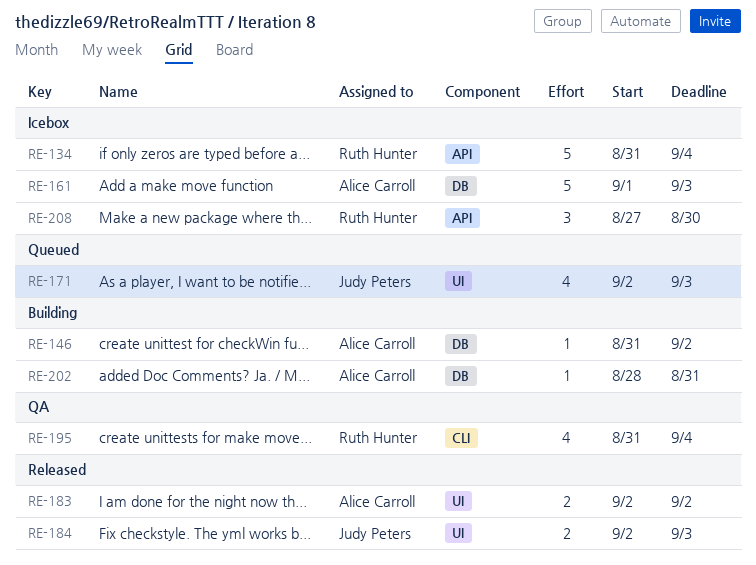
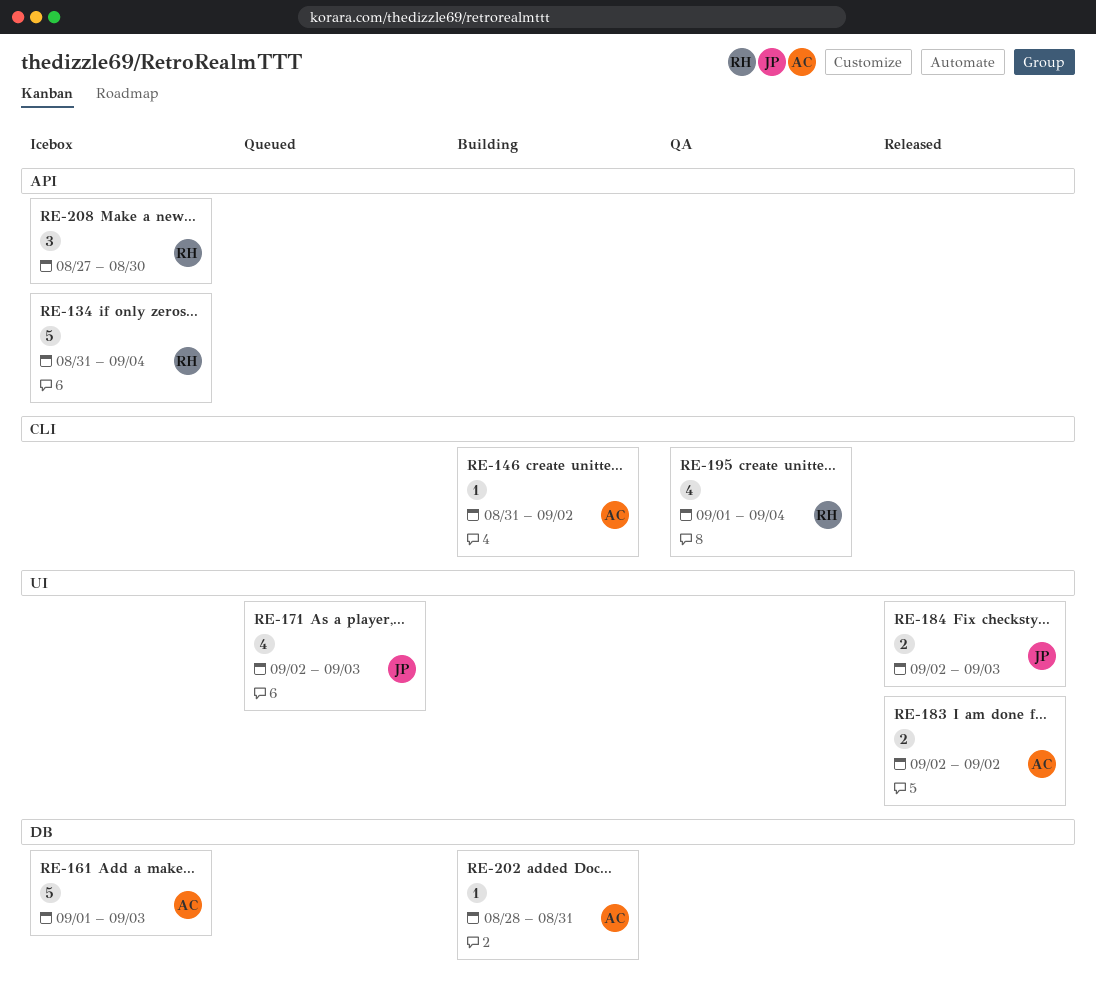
RE-146, label: DB -> CLI
RE-195, start: Aug 31 -> Sep 1

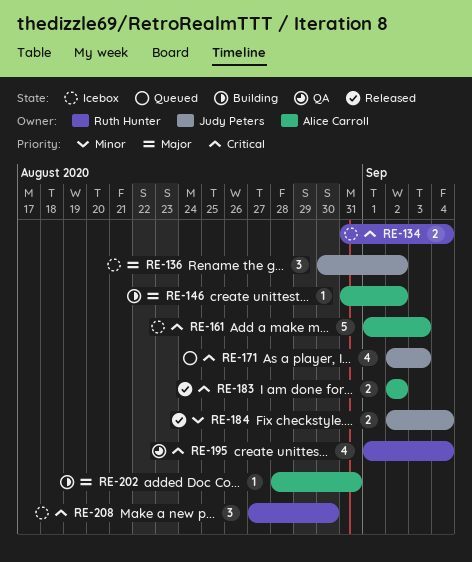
RE-134, estimate: 5 -> 2
RE-136: none -> present
RE-184, due: Sep 3 -> Sep 4

